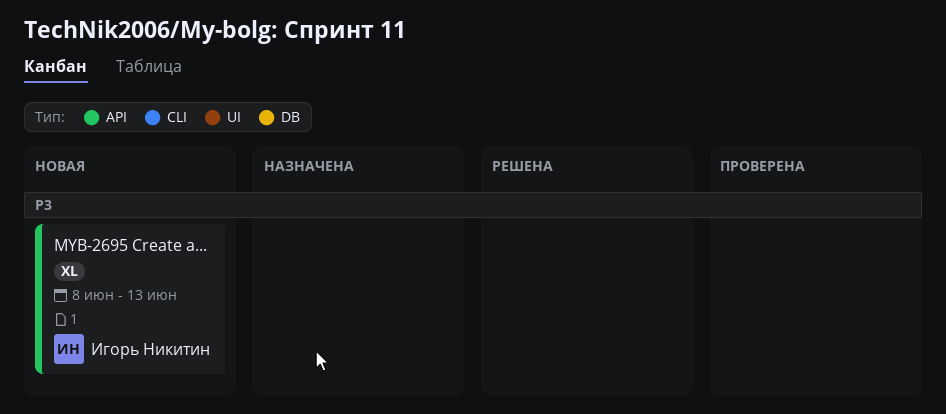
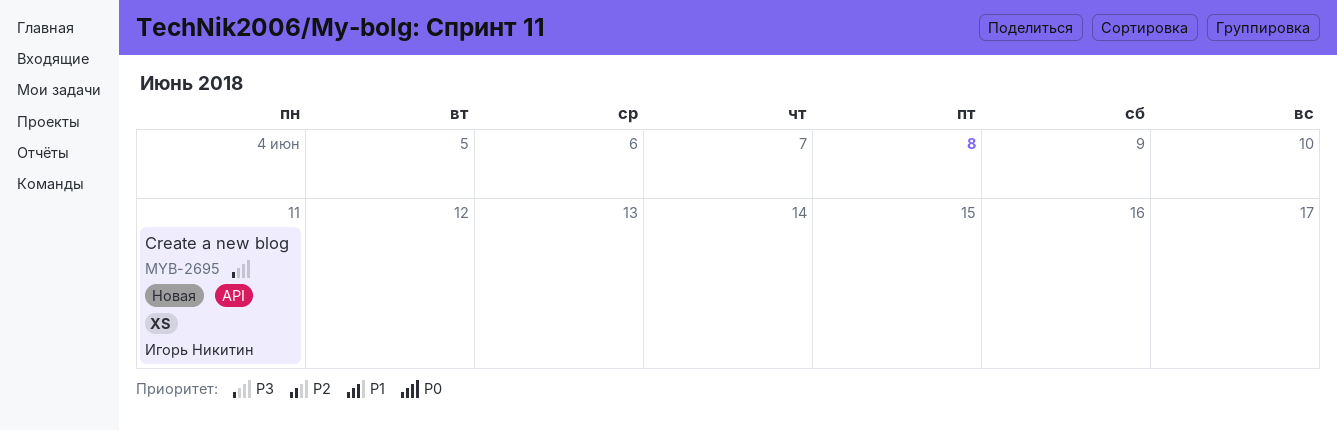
MYB-2695, estimate: XL -> XS
MYB-2695, due: Jun 13 -> Jun 11

